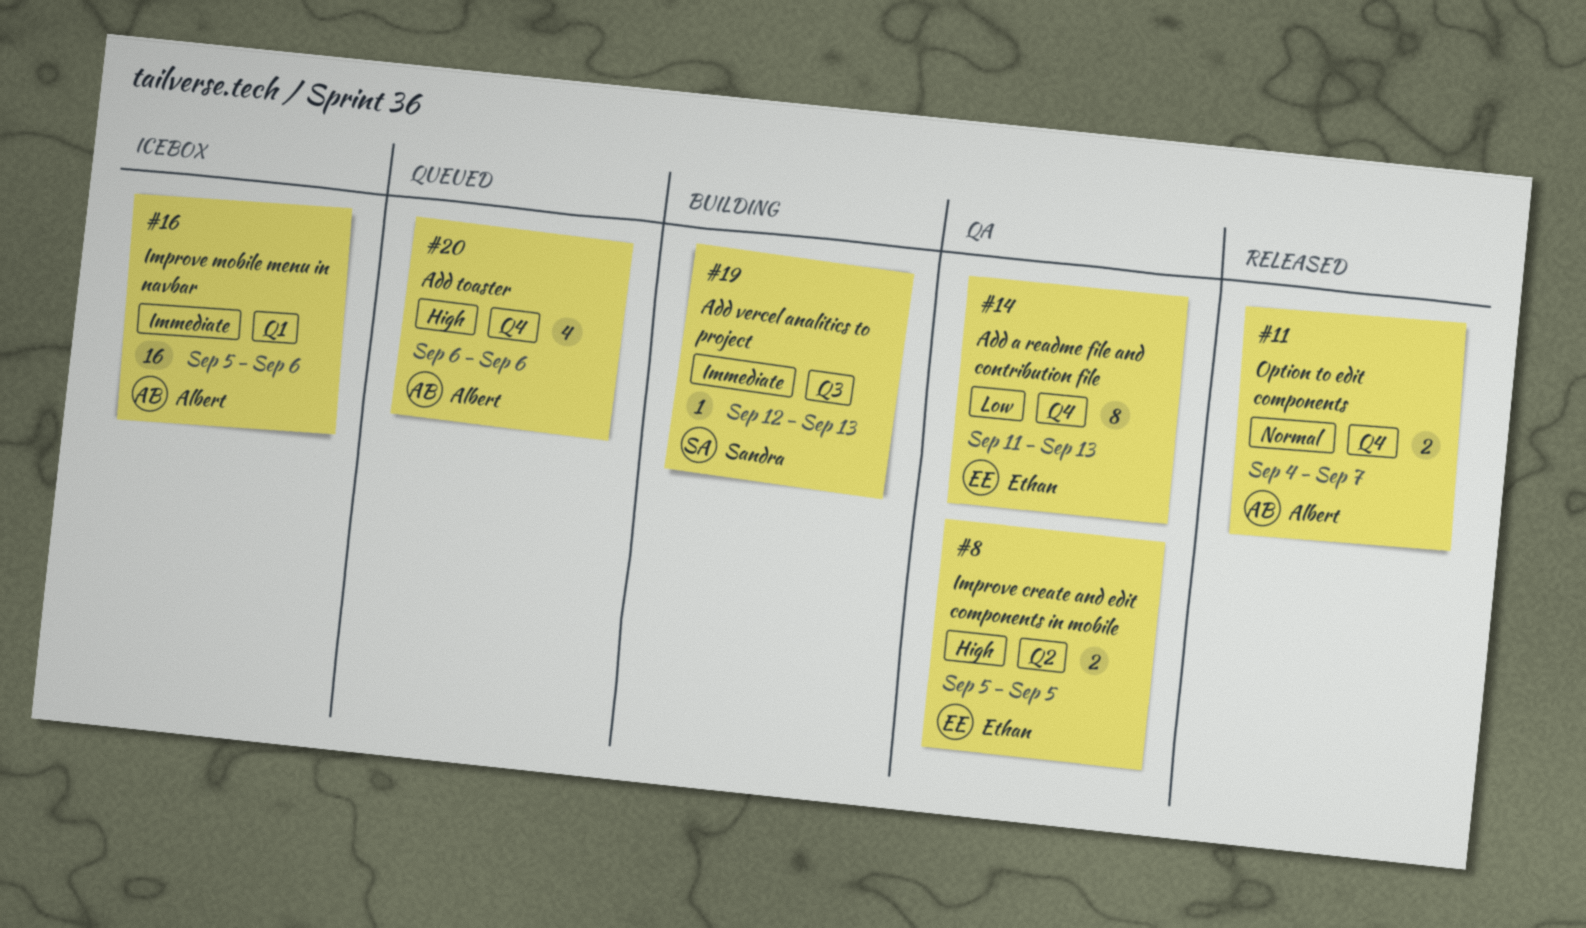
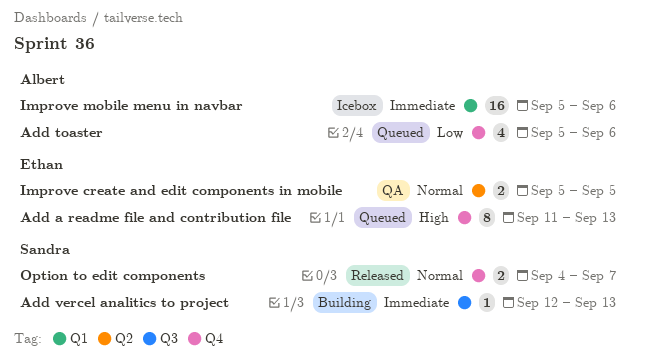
Add a readme file and contribution file, status: QA -> Queued
Add a readme file and contribution file, priority: Low -> High
Add toaster, priority: High -> Low
Add toaster, start: Sep 6 -> Sep 5
Improve create and edit components in mobile, priority: High -> Normal
Option to edit components, owner: Albert -> Sandra

